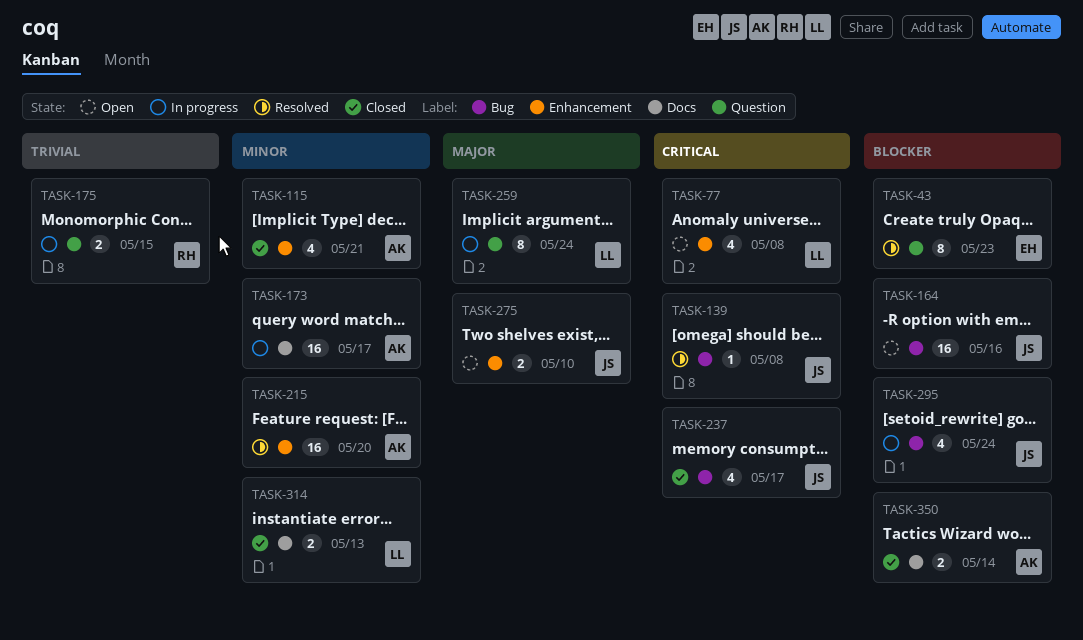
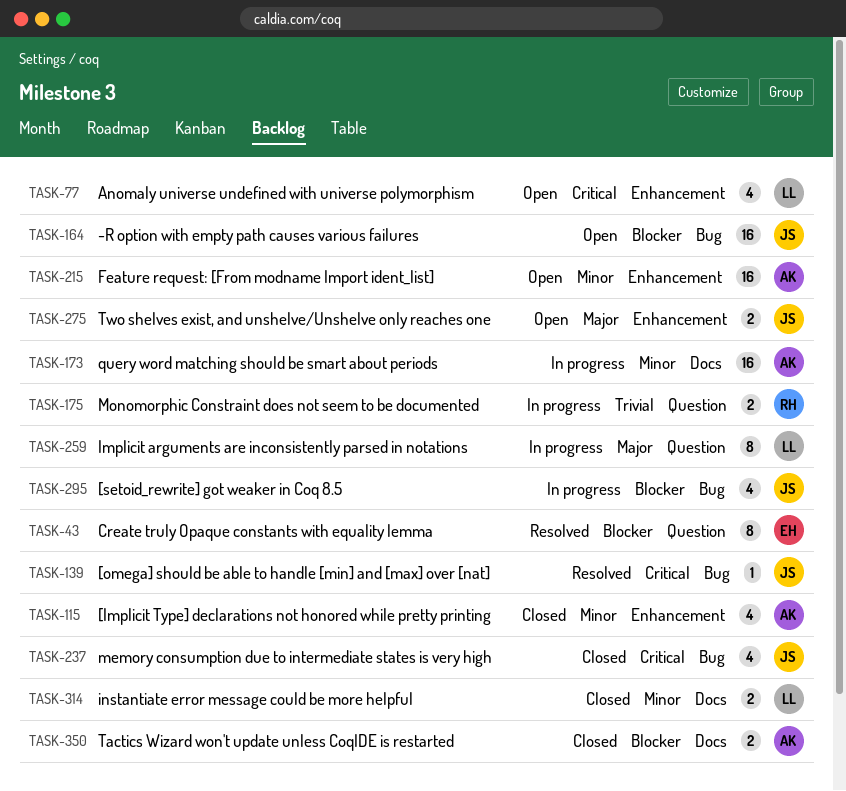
TASK-215, status: Resolved -> Open

